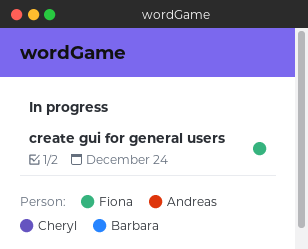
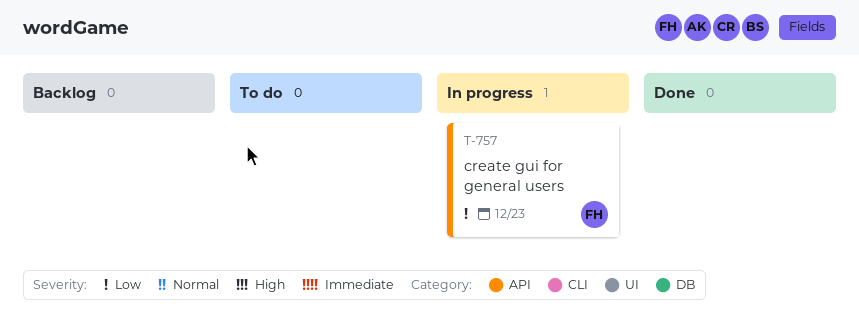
create gui for general users, due: Dec 24 -> Dec 23

